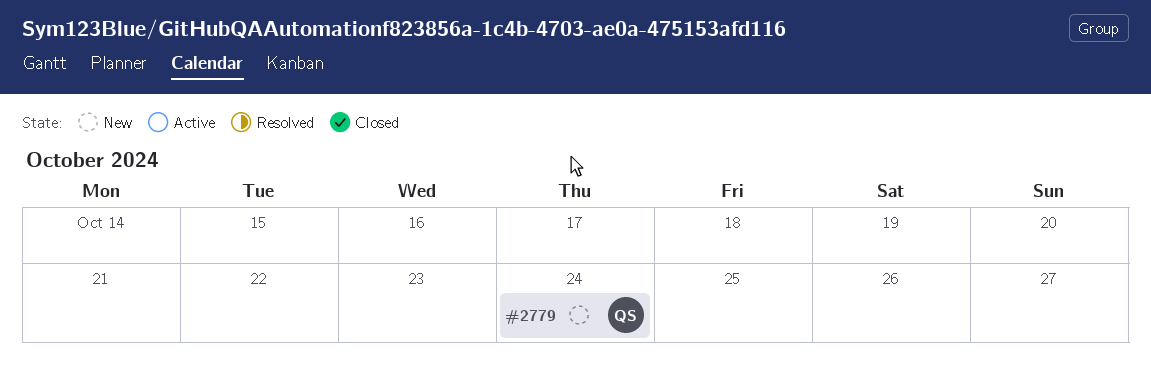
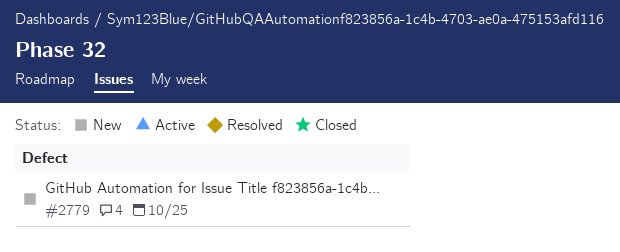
#2779, due: Oct 24 -> Oct 25

